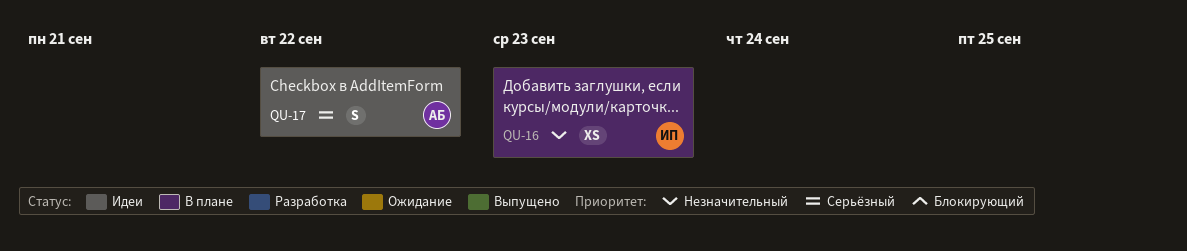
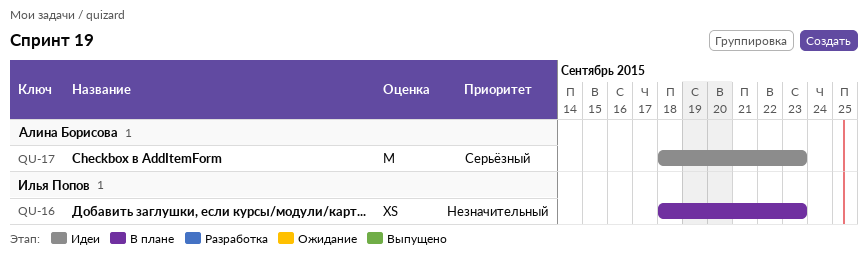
QU-17, estimate: S -> M
QU-17, due: Sep 22 -> Sep 23

